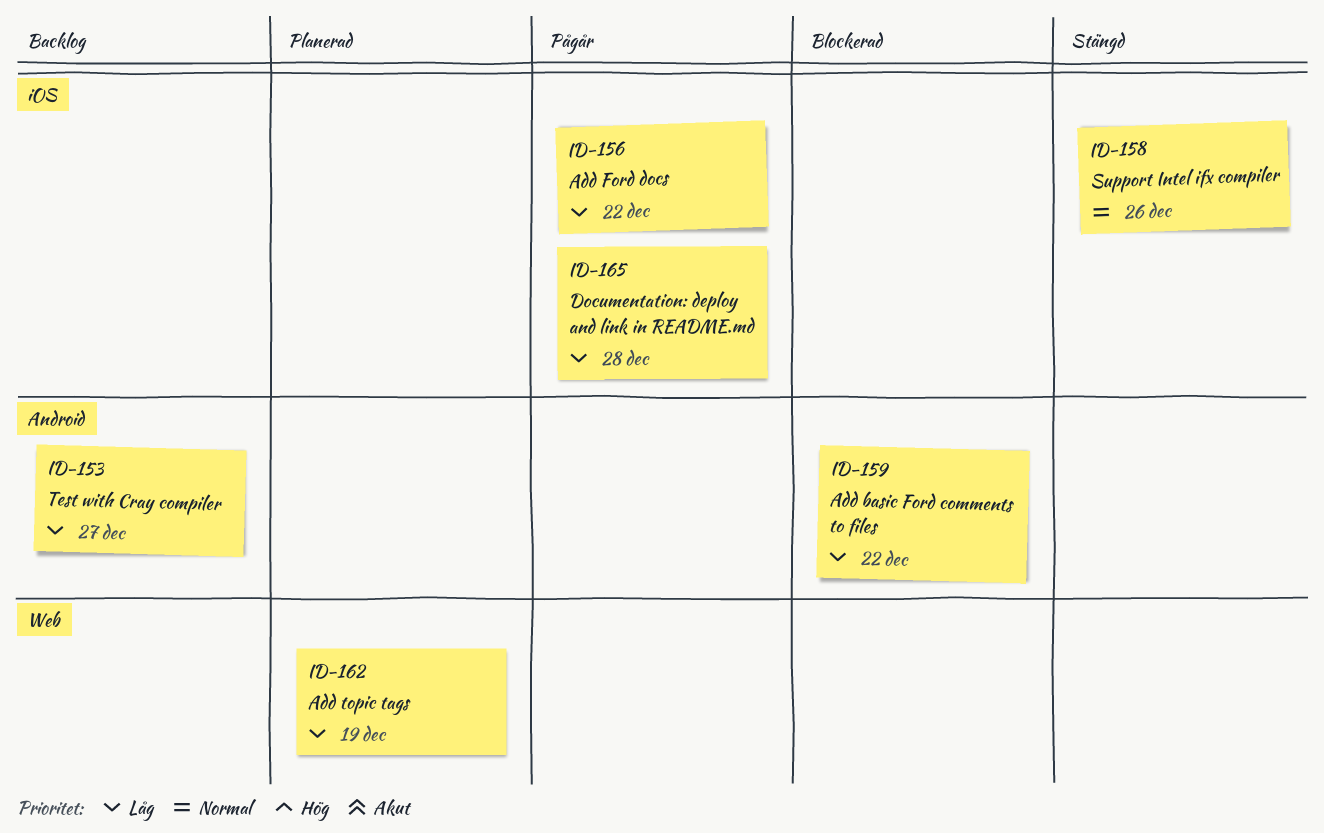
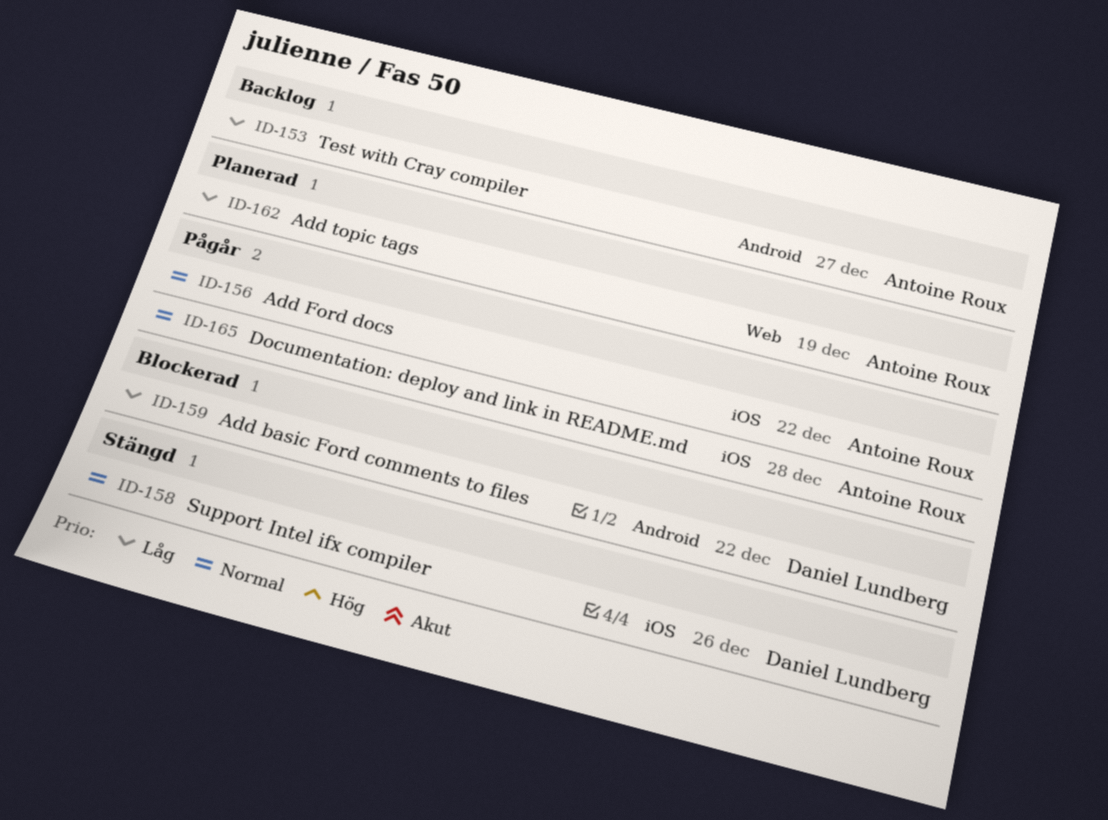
ID-156, priority: Låg -> Normal
ID-165, priority: Låg -> Normal

